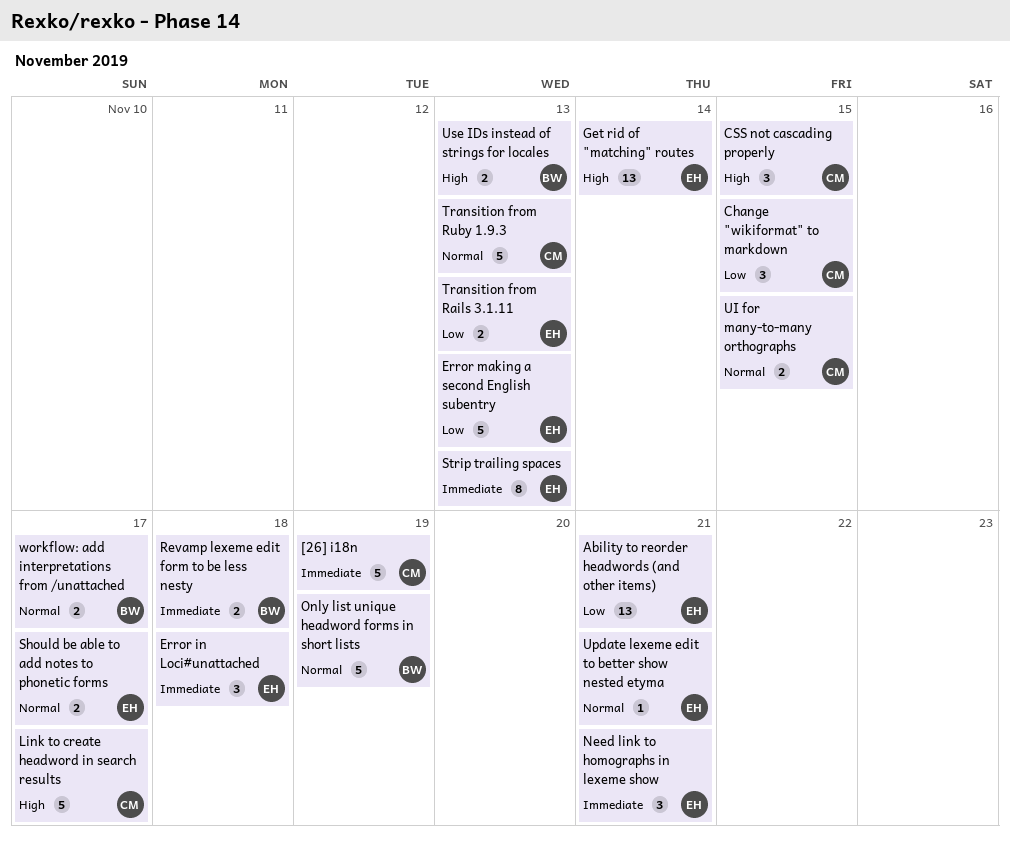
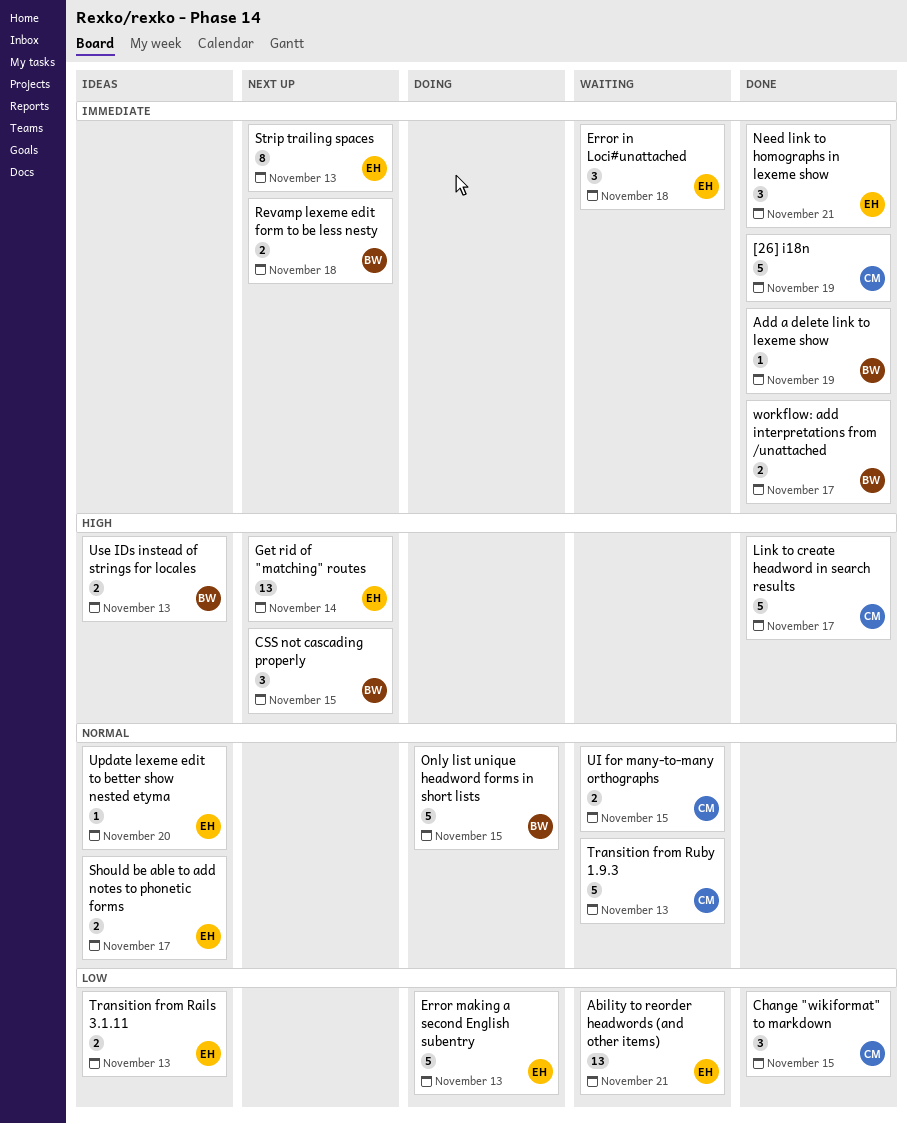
Add a delete link to lexeme show: none -> present
CSS not cascading properly, owner: CM -> BW
Only list unique headword forms in short lists, due: Nov 19 -> Nov 15
Update lexeme edit to better show nested etyma, due: Nov 21 -> Nov 20
workflow: add interpretations from /unattached, priority: Normal -> Immediate

